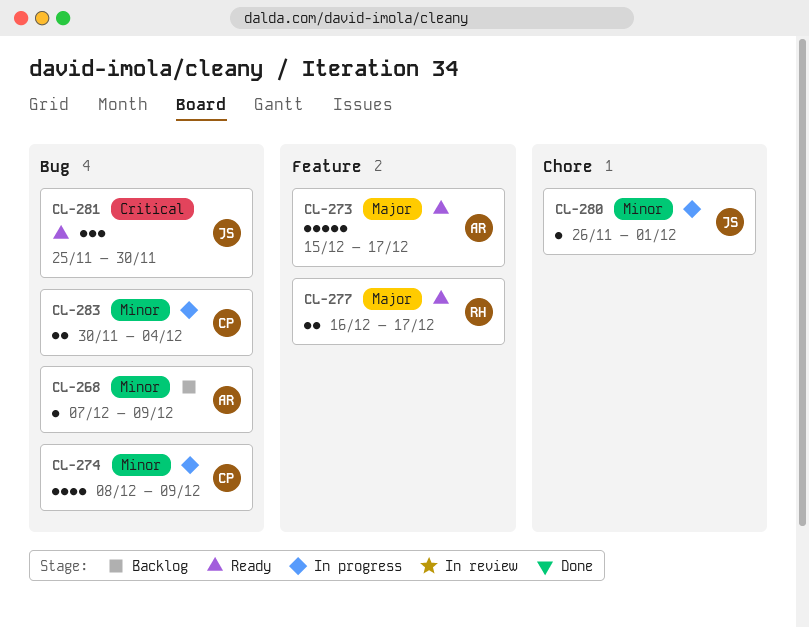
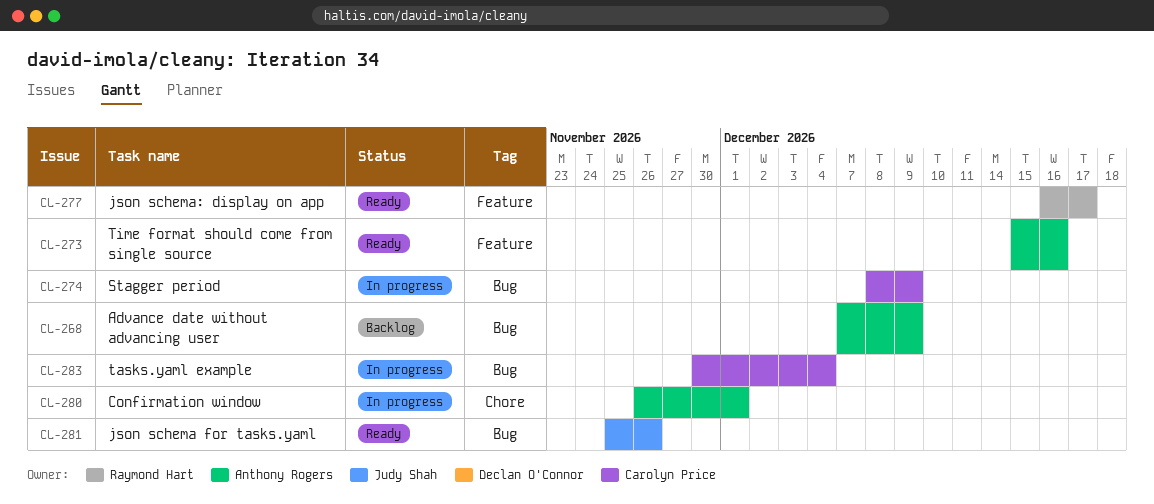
CL-273, due: Dec 17 -> Dec 16
CL-280, owner: Judy Shah -> Anthony Rogers
CL-281, due: Nov 30 -> Nov 26

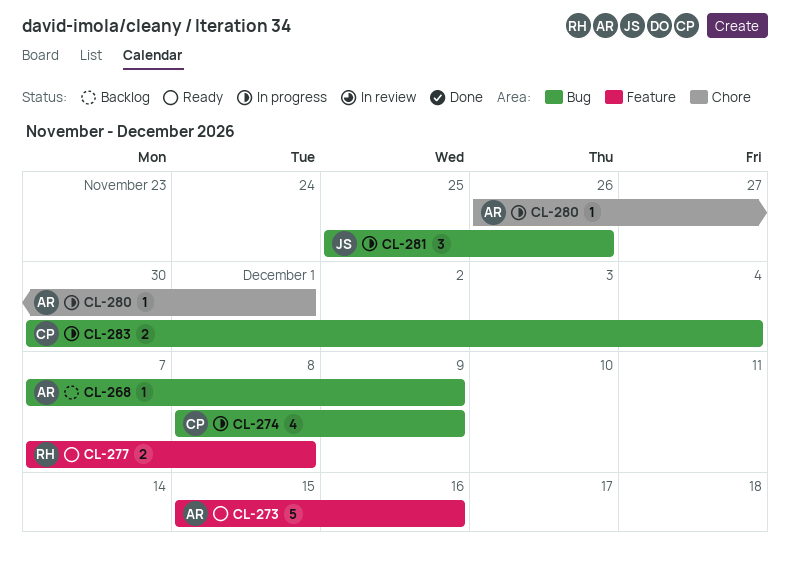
CL-277, start: Dec 16 -> Dec 7
CL-277, due: Dec 17 -> Dec 8
CL-281, status: Ready -> In progress

